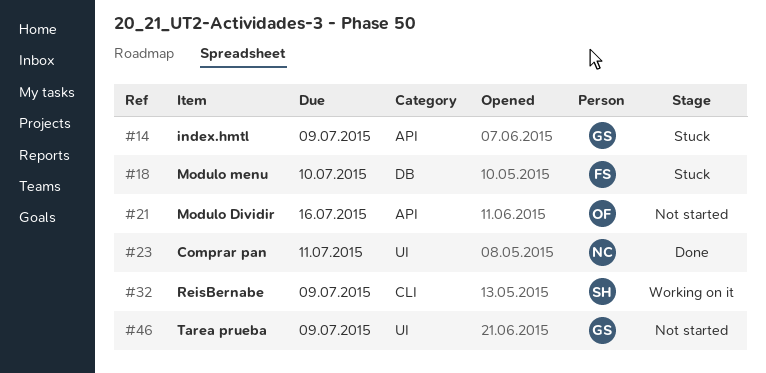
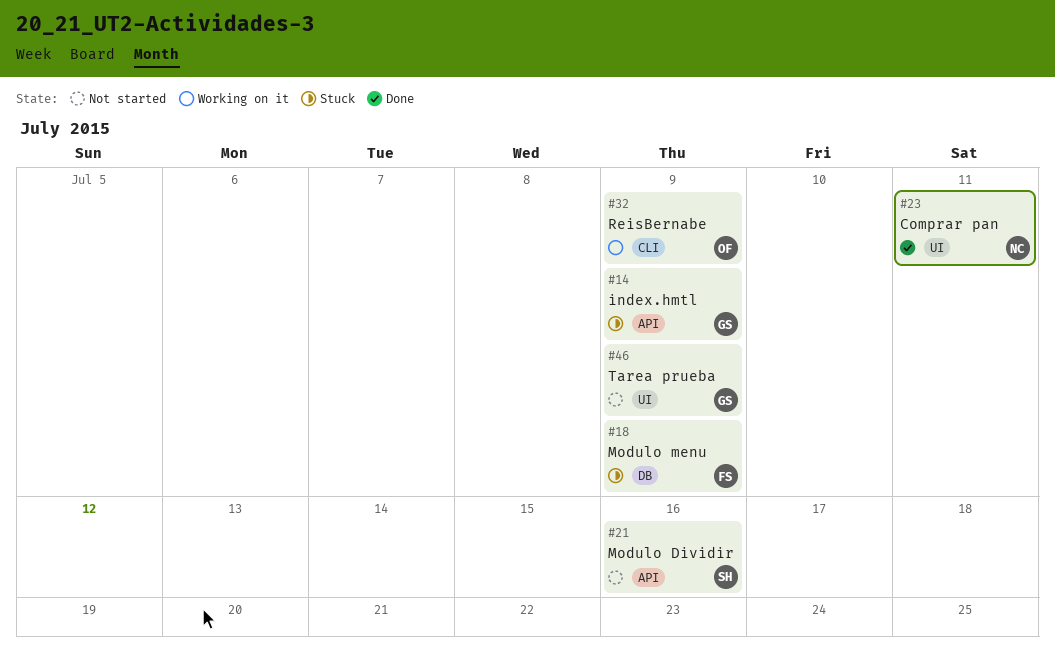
#18, due: Jul 10 -> Jul 9
#21, owner: OF -> SH
#32, owner: SH -> OF

